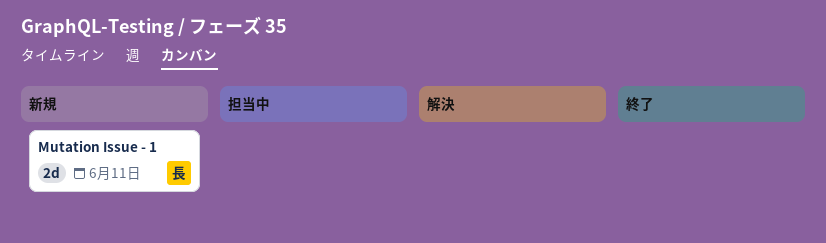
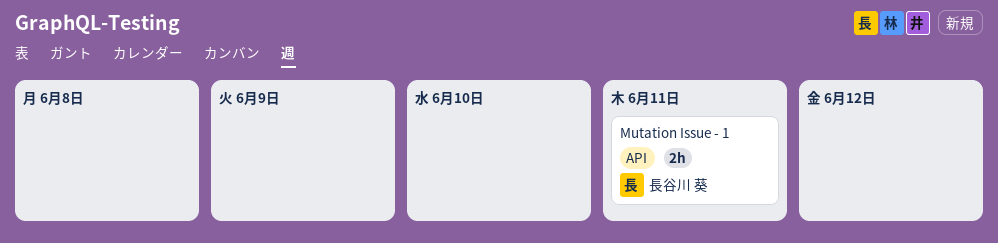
Mutation Issue - 1, estimate: 2d -> 2h

